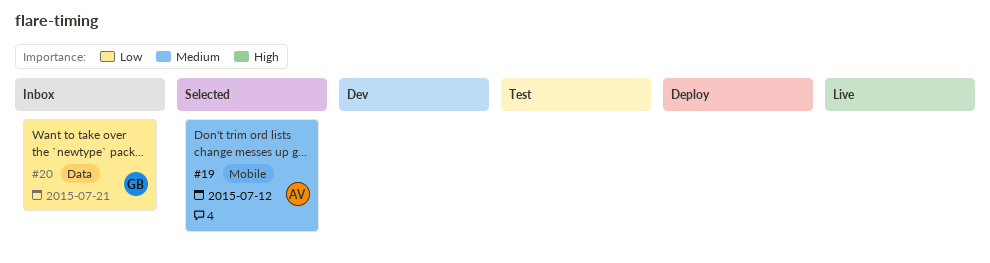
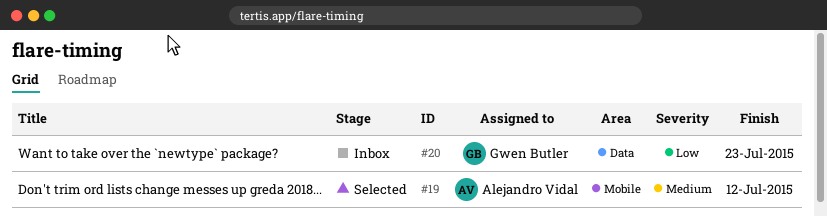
#20, due: Jul 21 -> Jul 23

